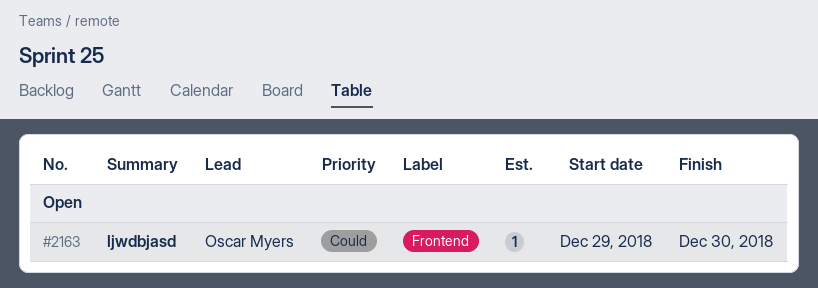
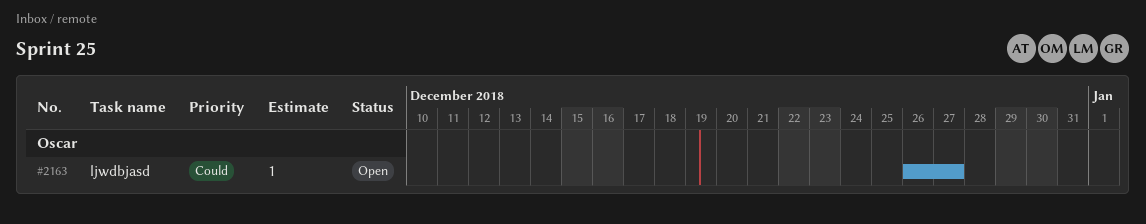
#2163, start: Dec 29 -> Dec 26
#2163, due: Dec 30 -> Dec 27

